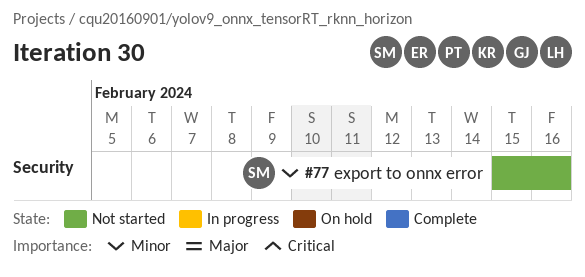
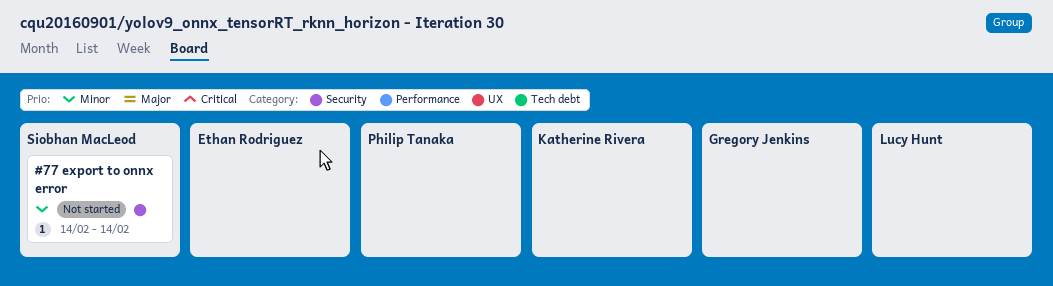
#77, start: Feb 15 -> Feb 14
#77, due: Feb 16 -> Feb 14

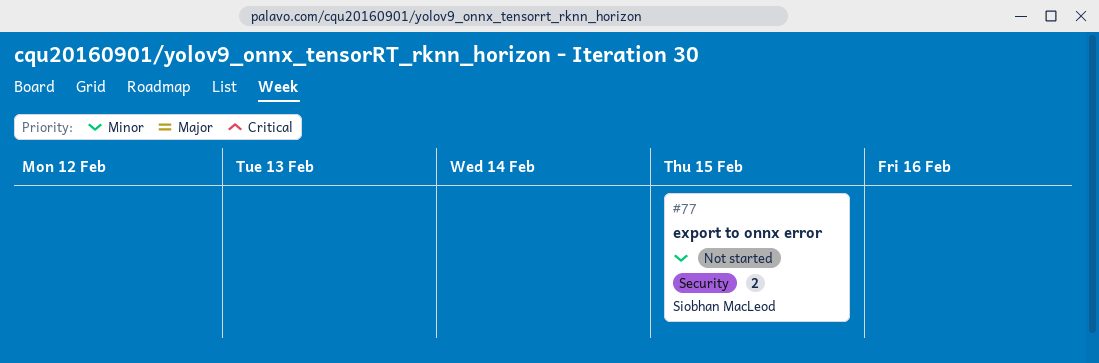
#77, estimate: 1 -> 2
#77, due: Feb 14 -> Feb 15

